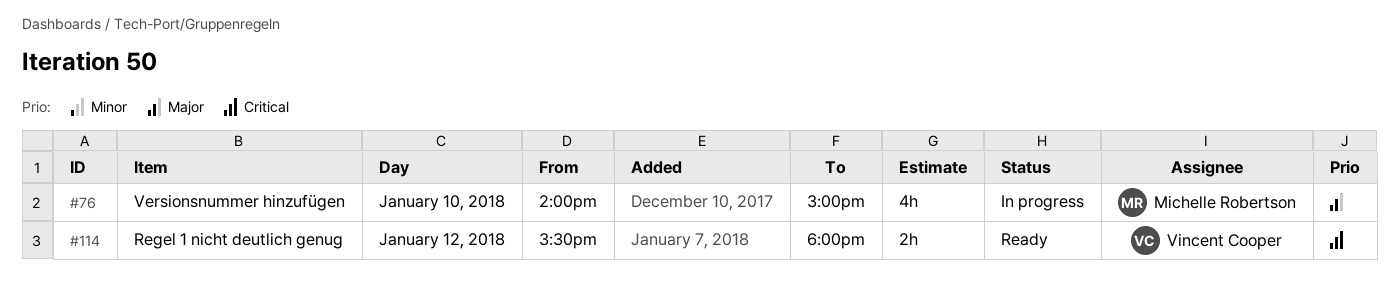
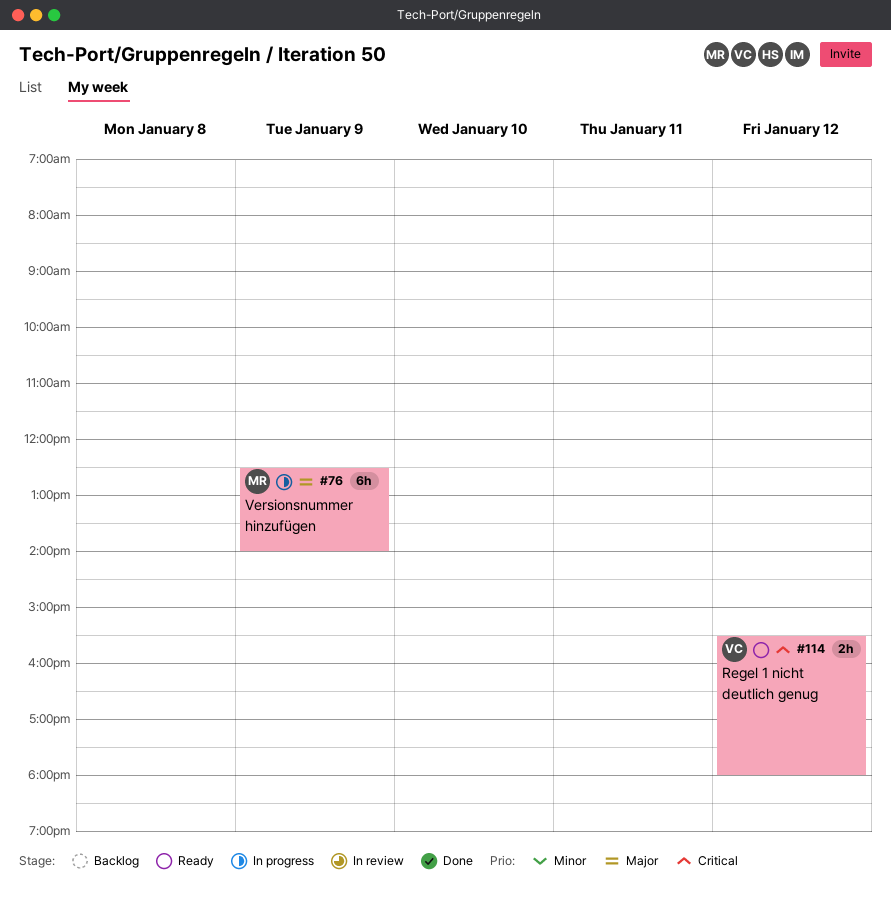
#76, estimate: 4h -> 6h
#76, day: Jan 10 -> Jan 9
#76, begins: 14:00 -> 12:30
#76, ends: 15:00 -> 14:00

